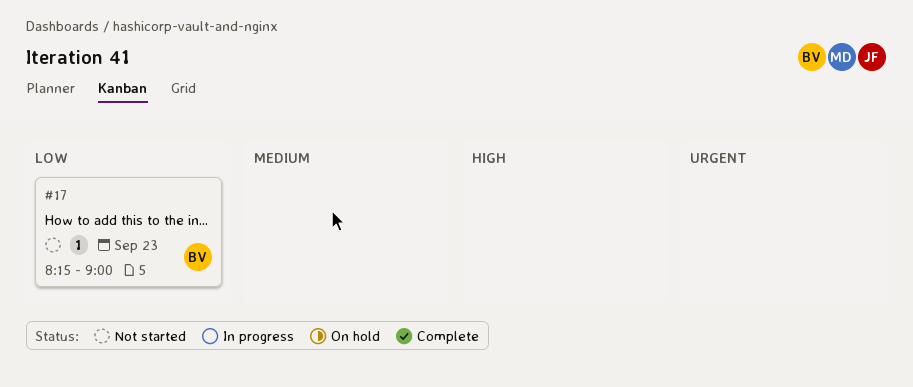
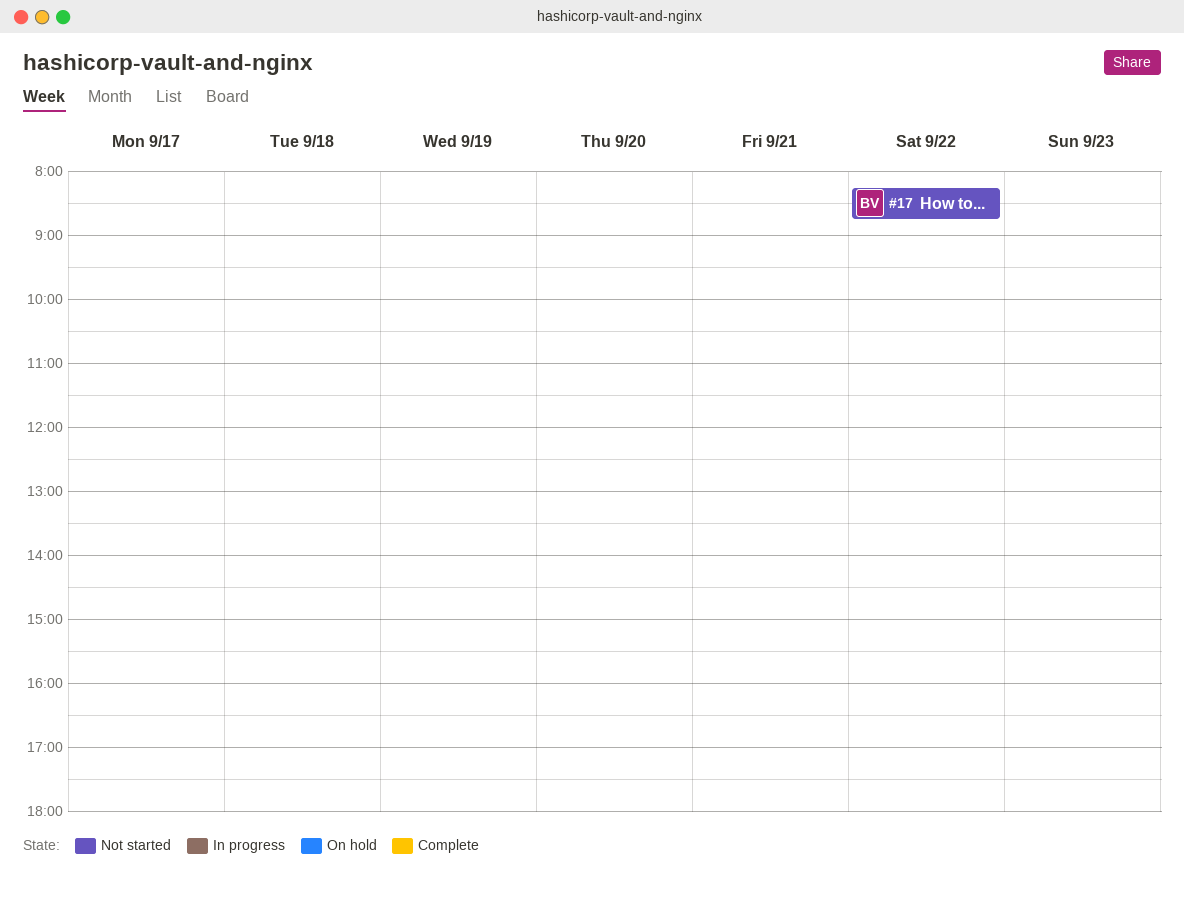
#17, day: Sep 23 -> Sep 22
#17, ends: 09:00 -> 08:45

